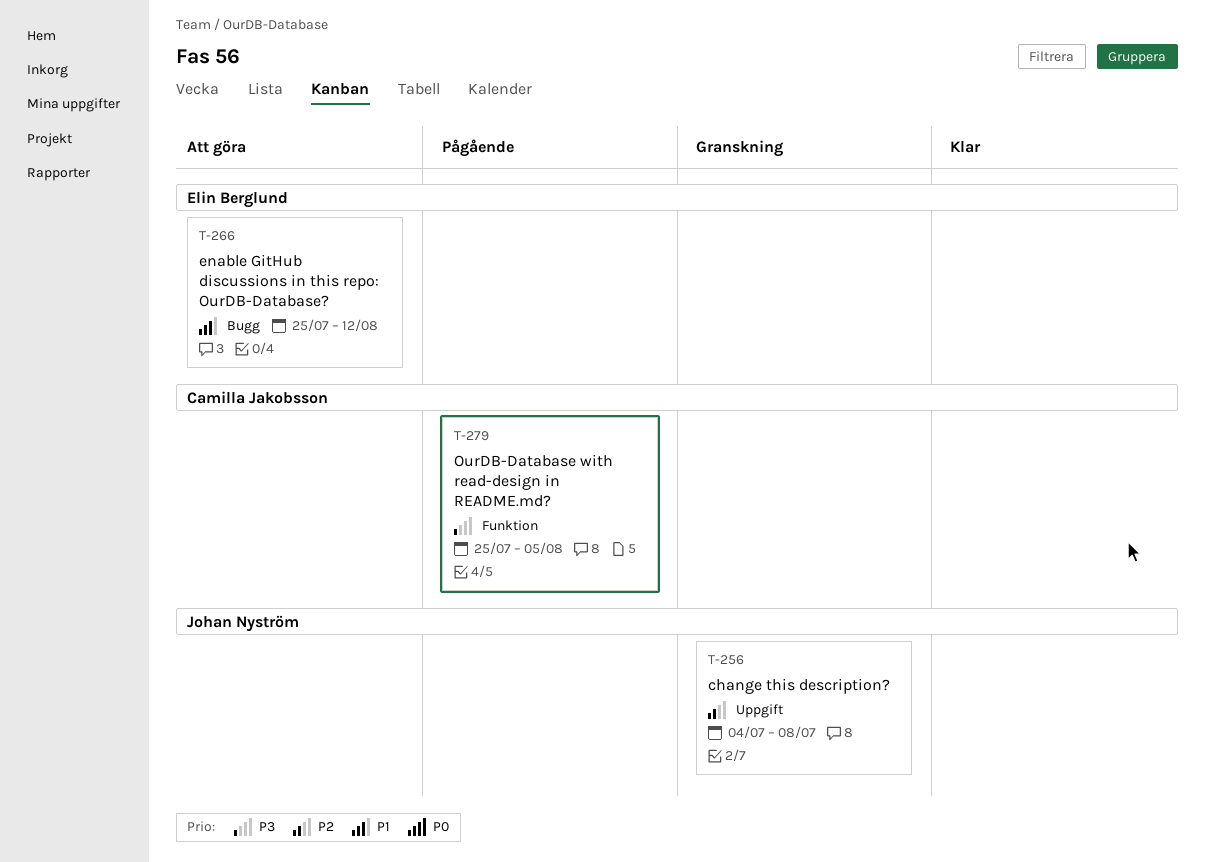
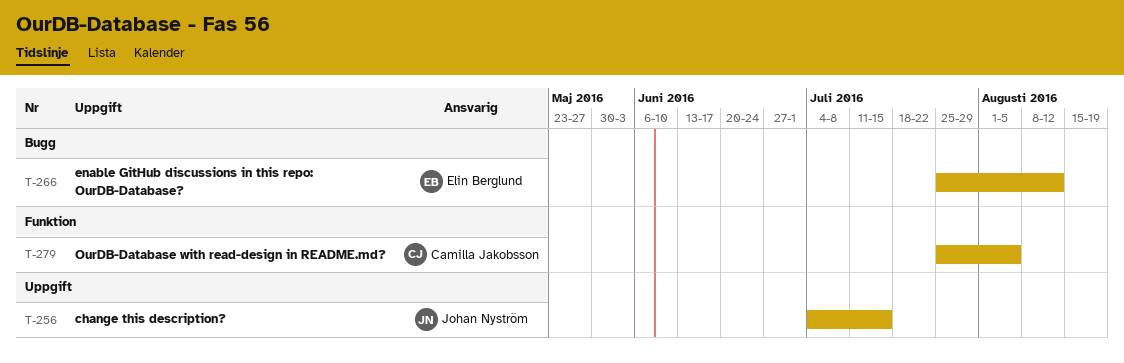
T-256, due: Jul 8 -> Jul 15

